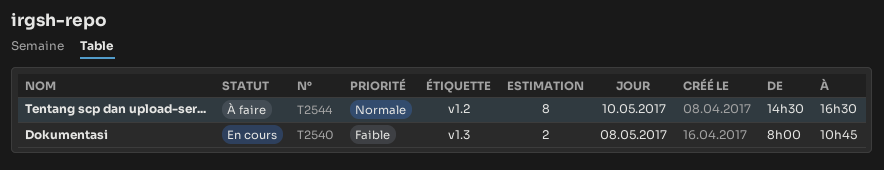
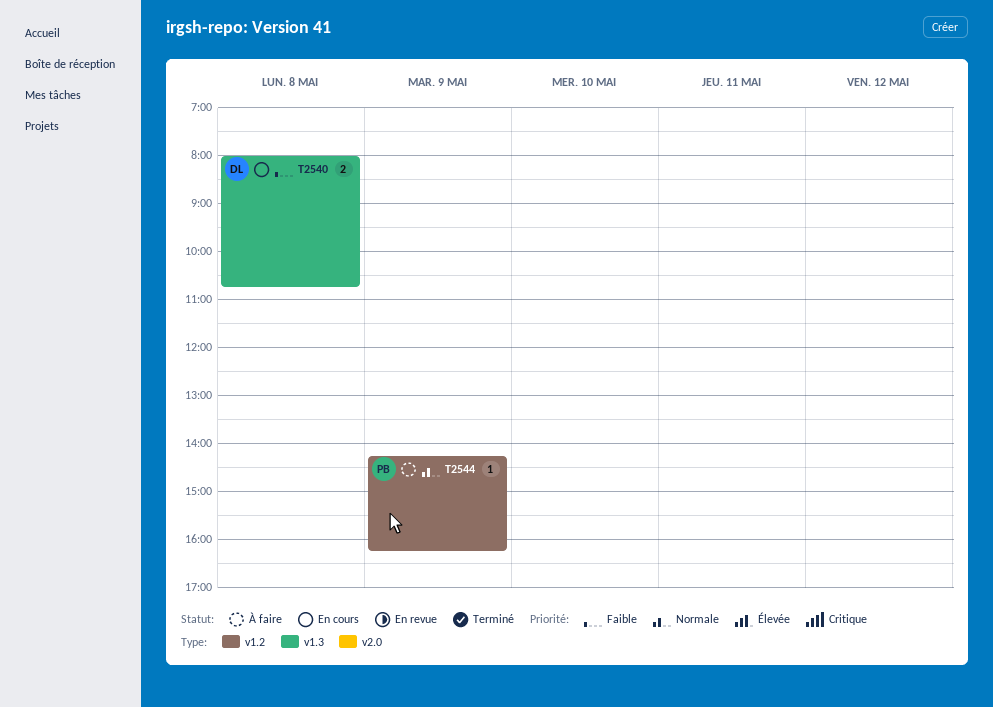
T2544, estimate: 8 -> 1
T2544, day: May 10 -> May 9
T2544, begins: 14:30 -> 14:15
T2544, ends: 16:30 -> 16:15

